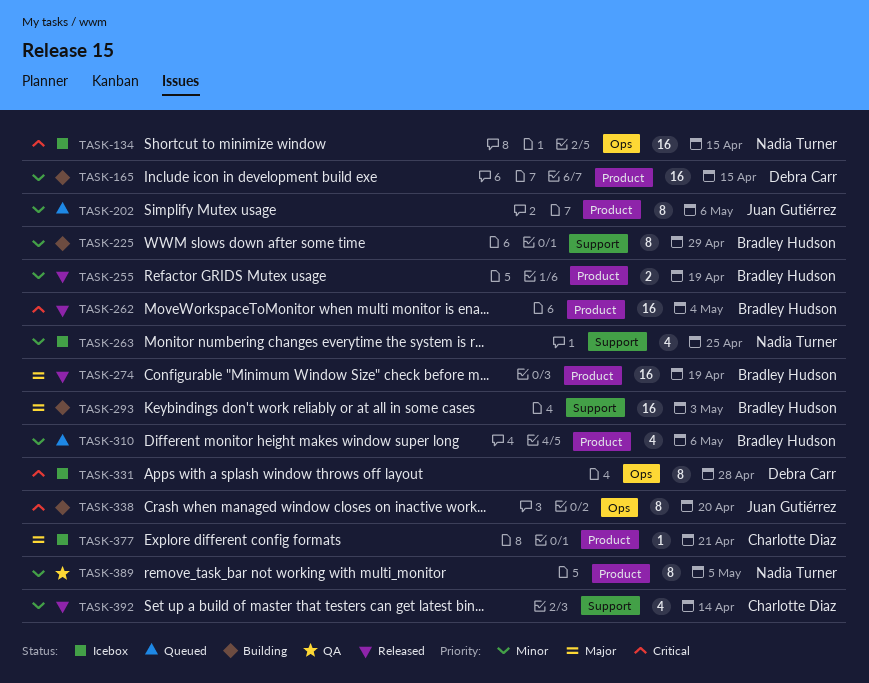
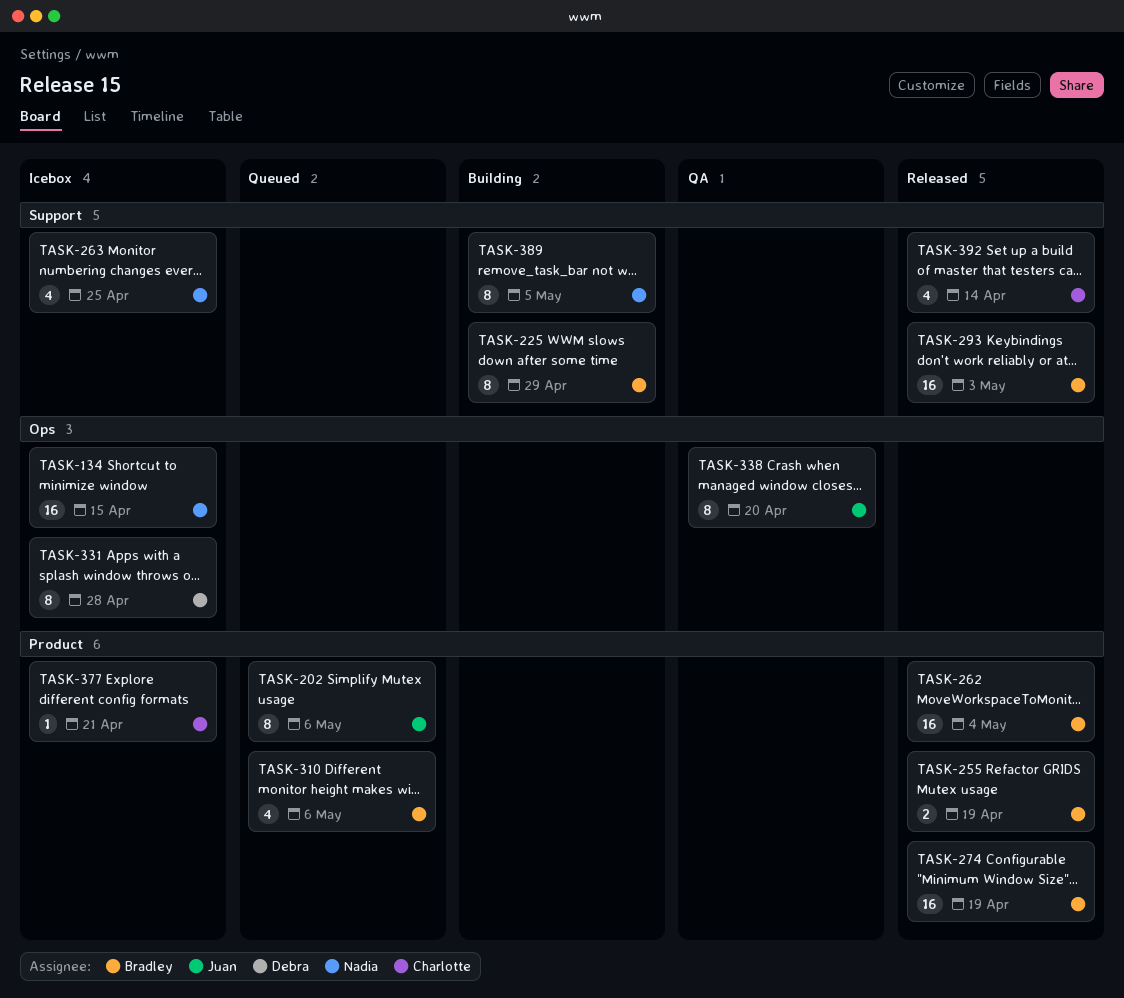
TASK-165: present -> none
TASK-293, status: Building -> Released
TASK-338, status: Building -> QA
TASK-389, status: QA -> Building
TASK-389, label: Product -> Support

